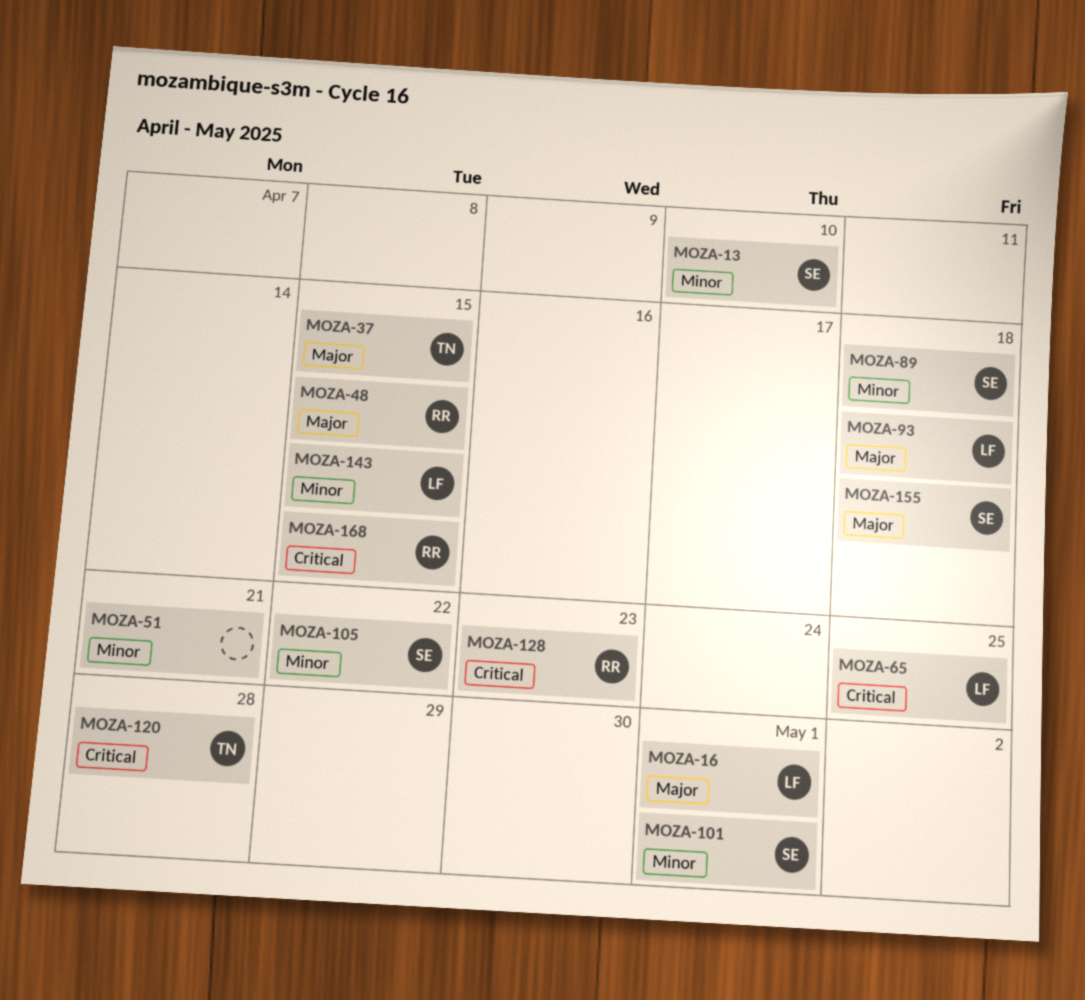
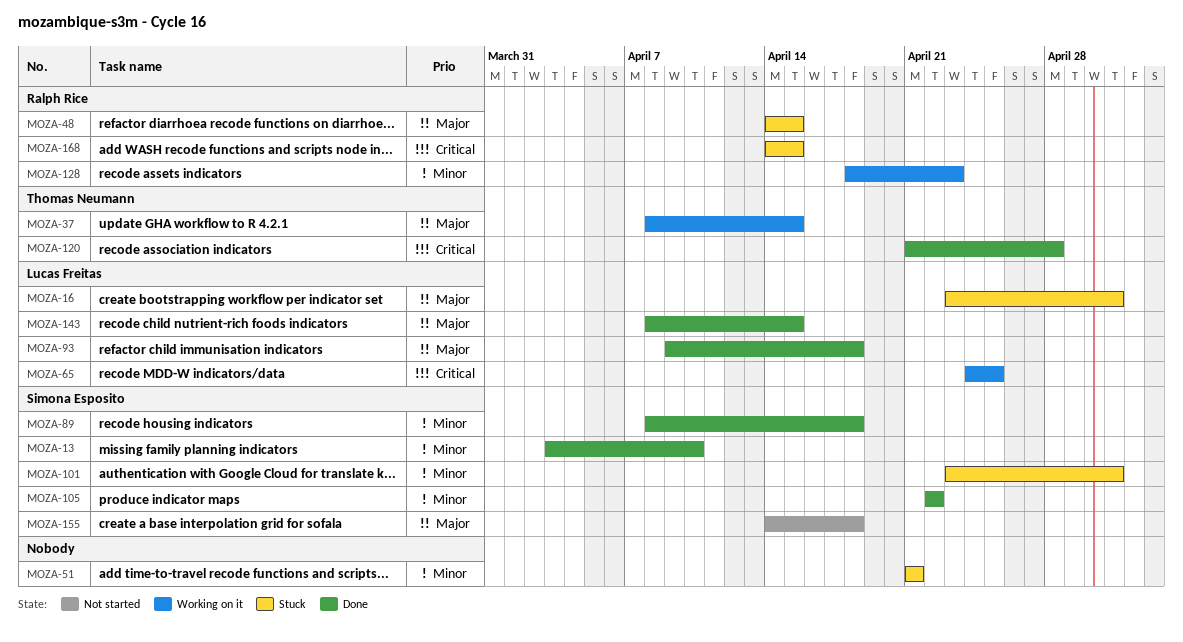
MOZA-128, priority: Critical -> Minor
MOZA-143, priority: Minor -> Major

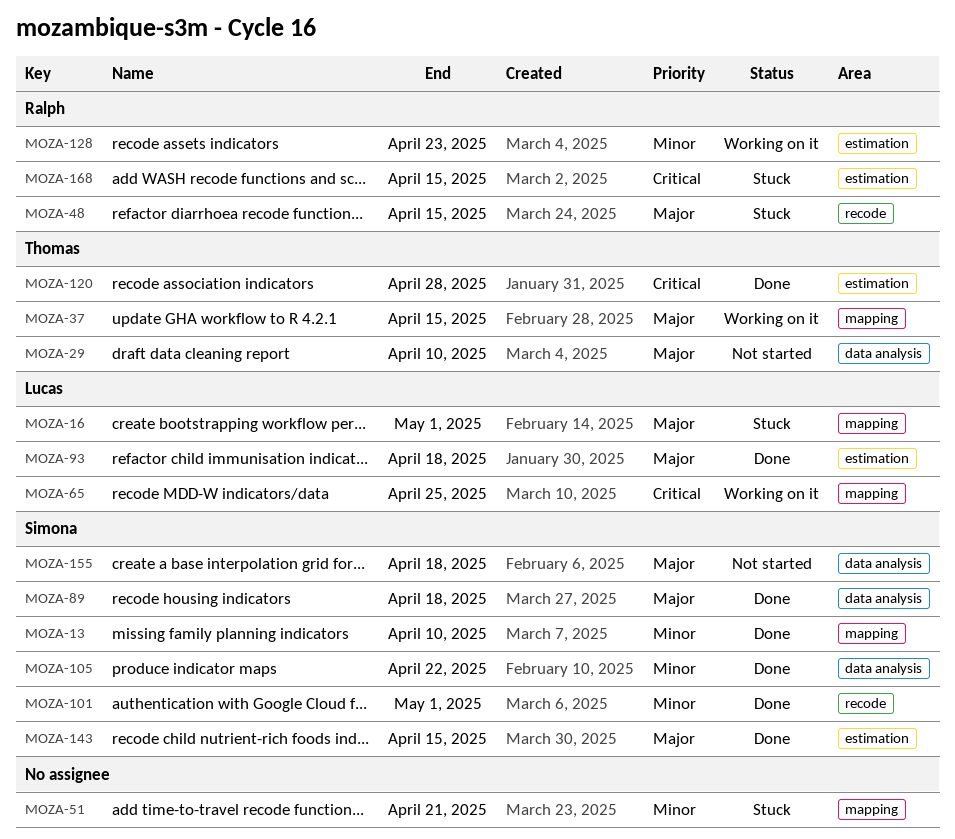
MOZA-29: none -> present
MOZA-89, priority: Minor -> Major
MOZA-101, status: Stuck -> Done
MOZA-143, owner: Lucas Freitas -> Simona Esposito

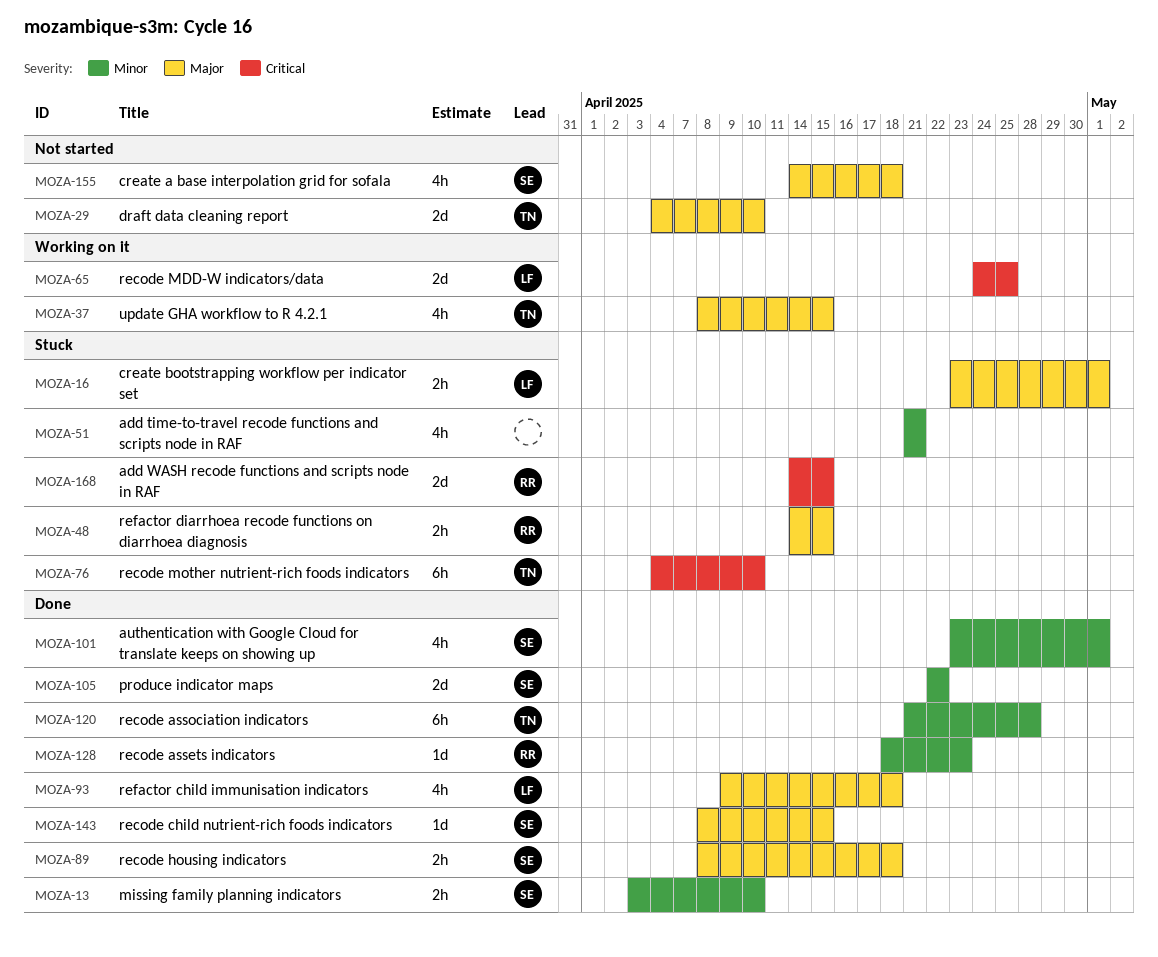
MOZA-76: none -> present
MOZA-120, priority: Critical -> Minor
MOZA-128, status: Working on it -> Done

